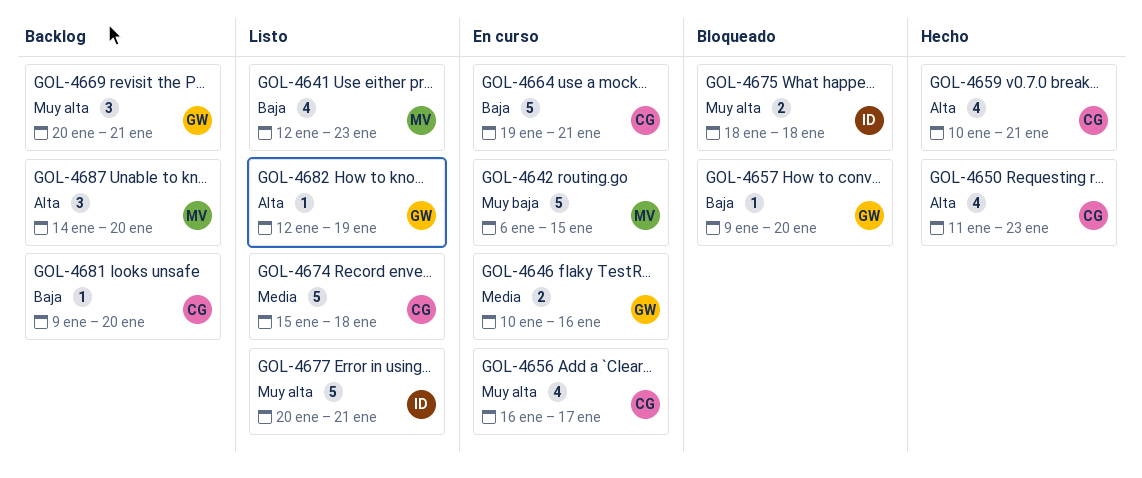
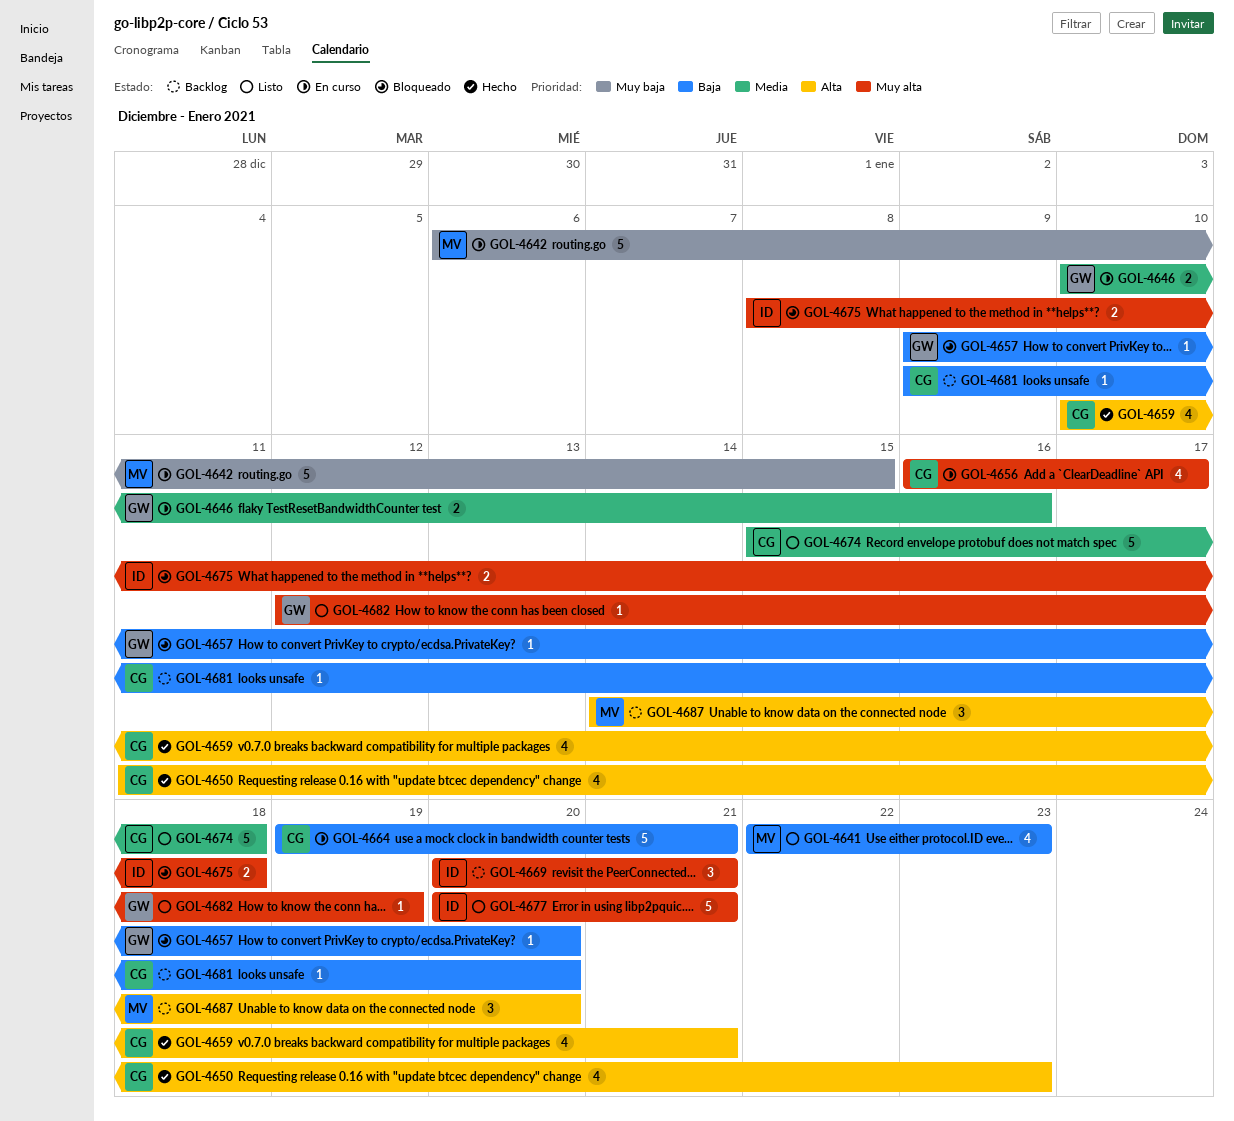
GOL-4641, start: Jan 12 -> Jan 22
GOL-4669, owner: GW -> ID
GOL-4675, start: Jan 18 -> Jan 8
GOL-4682, priority: Alta -> Muy alta

